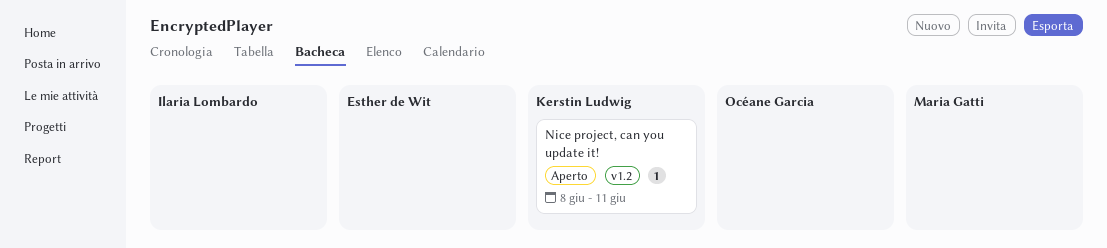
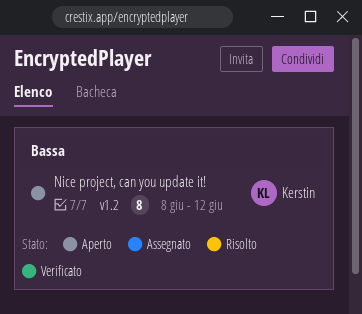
Nice project, can you update it!, estimate: 1 -> 8
Nice project, can you update it!, due: Jun 11 -> Jun 12

